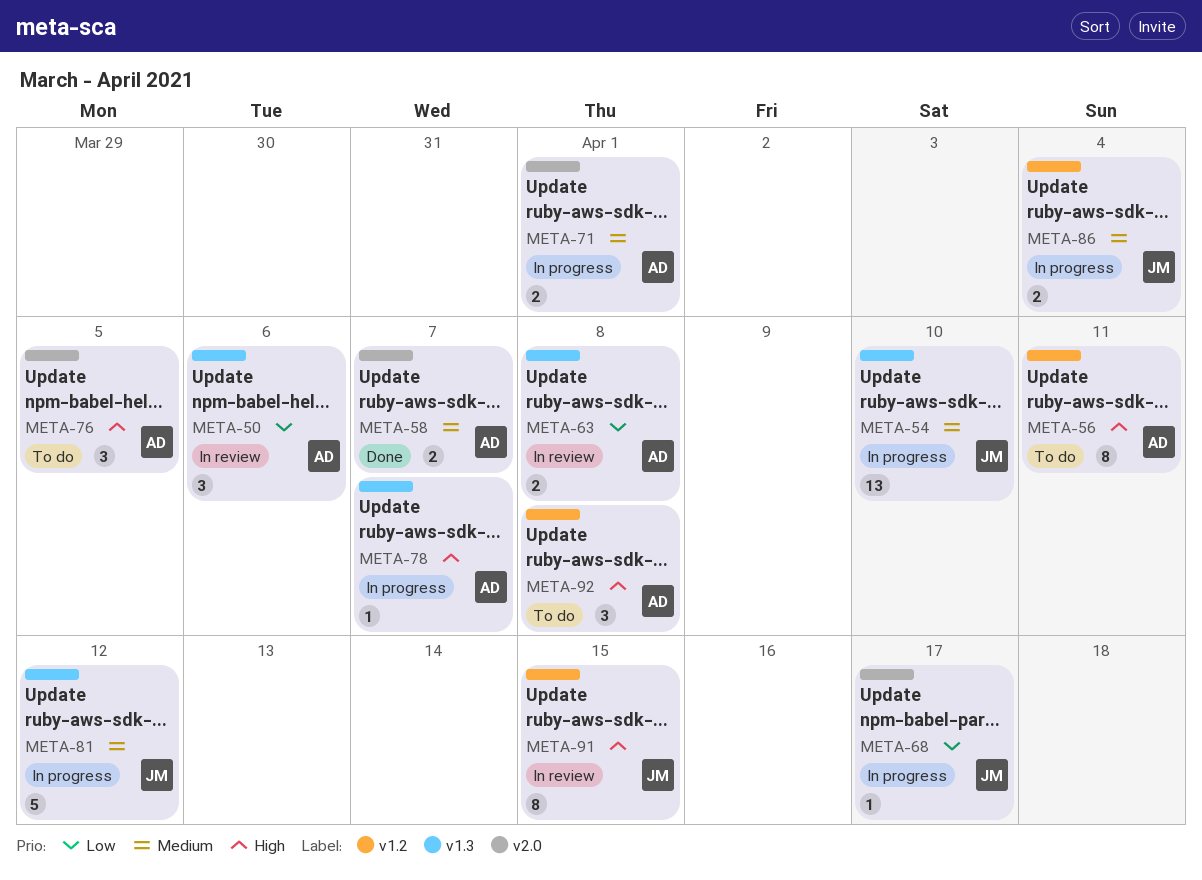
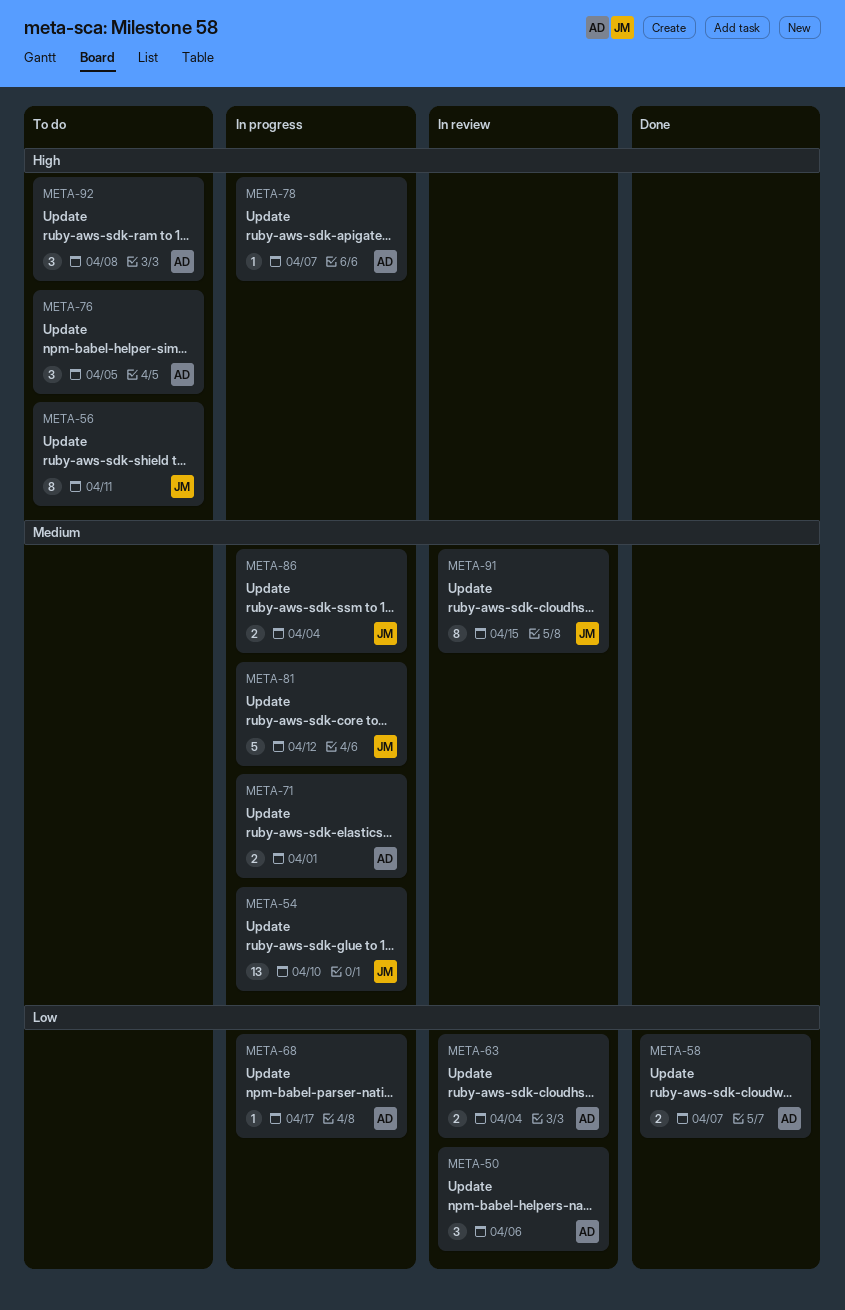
META-56, owner: AD -> JM
META-58, priority: Medium -> Low
META-63, due: Apr 8 -> Apr 4
META-68, owner: JM -> AD
META-91, priority: High -> Medium

